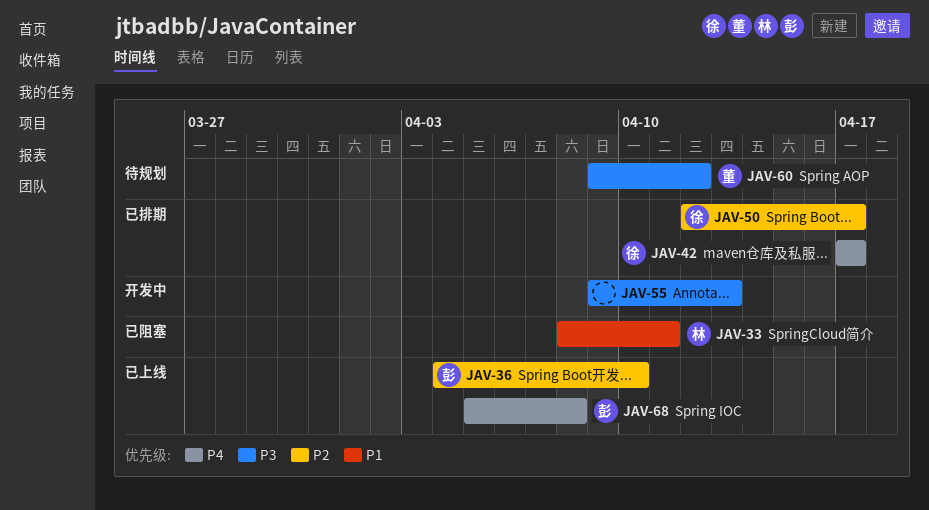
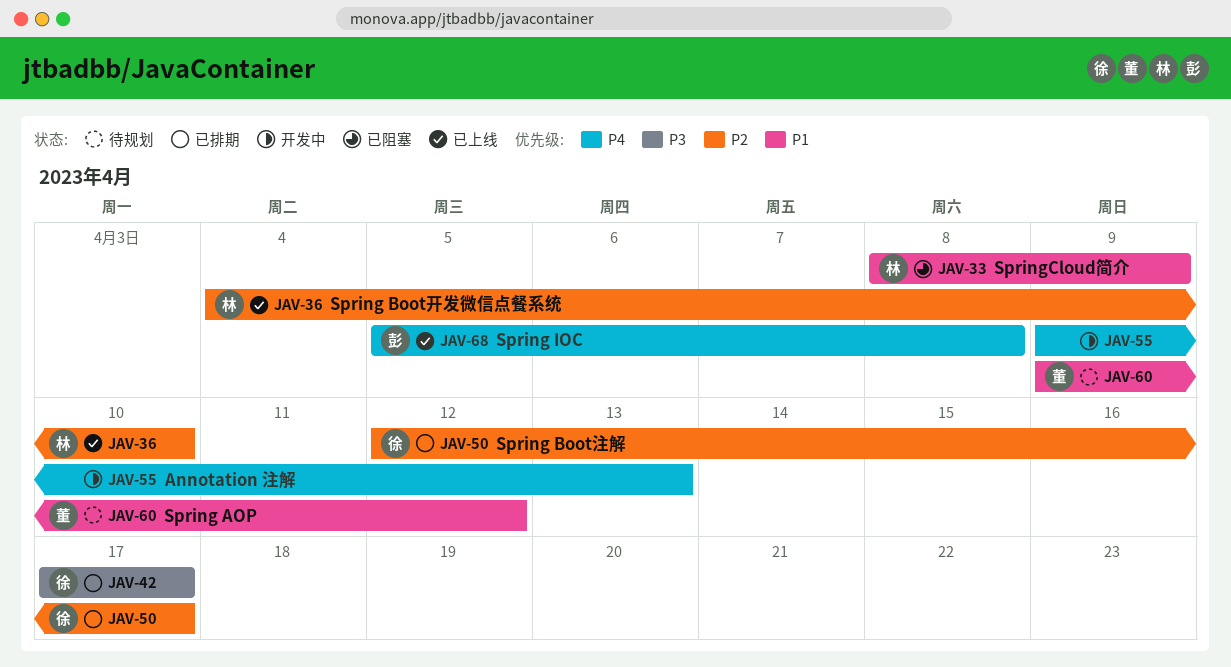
JAV-33, due: Apr 11 -> Apr 9
JAV-36, owner: 彭 -> 林
JAV-42, priority: P4 -> P3
JAV-55, priority: P3 -> P4
JAV-60, priority: P3 -> P1

